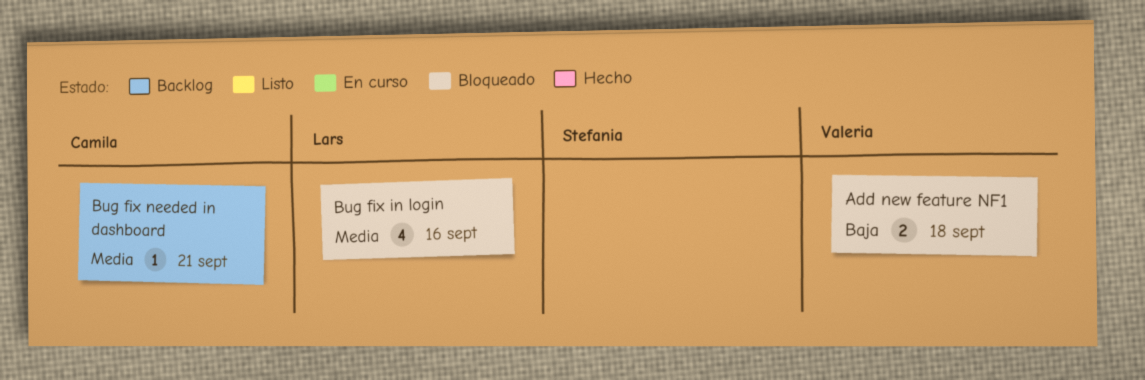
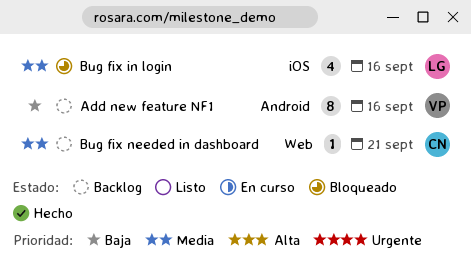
Add new feature NF1, status: Bloqueado -> Backlog
Add new feature NF1, estimate: 2 -> 8
Add new feature NF1, due: Sep 18 -> Sep 16

